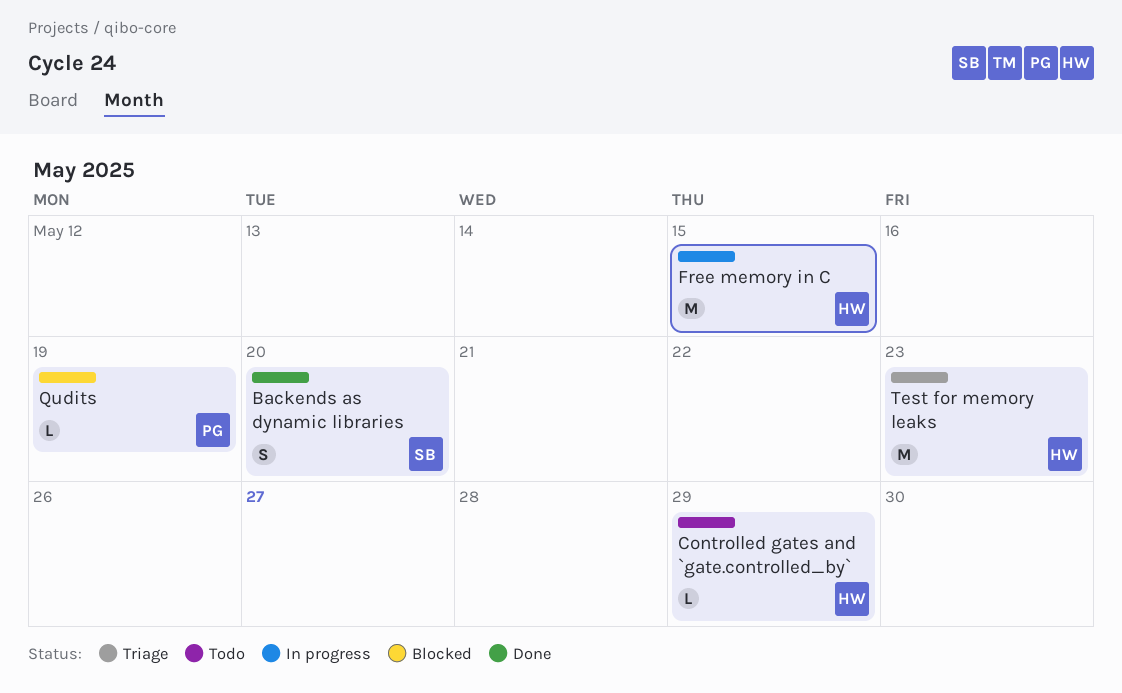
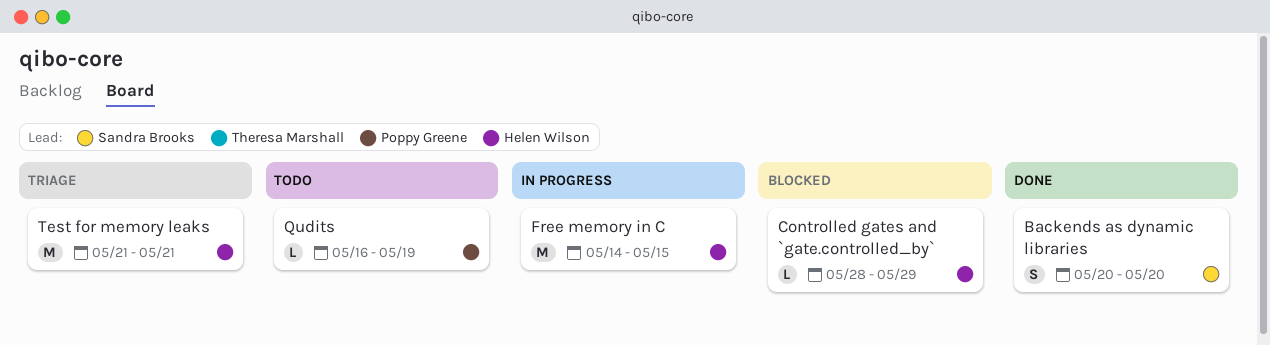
Controlled gates and `gate.controlled_by`, status: Todo -> Blocked
Qudits, status: Blocked -> Todo
Test for memory leaks, due: May 23 -> May 21

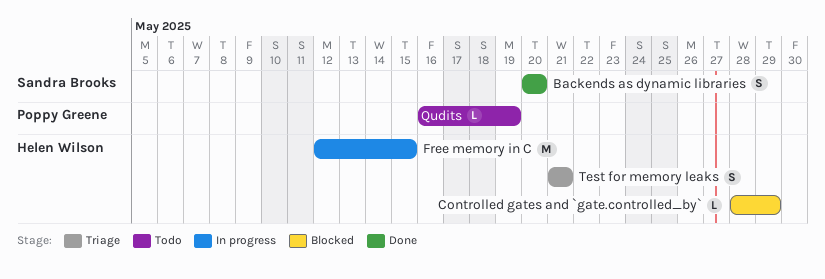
Free memory in C, start: May 14 -> May 12
Test for memory leaks, estimate: M -> S

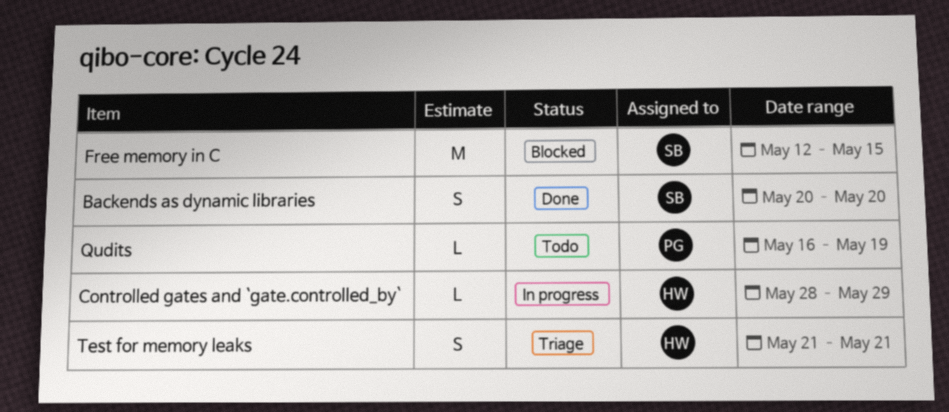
Controlled gates and `gate.controlled_by`, status: Blocked -> In progress
Free memory in C, status: In progress -> Blocked
Free memory in C, owner: Helen Wilson -> Sandra Brooks

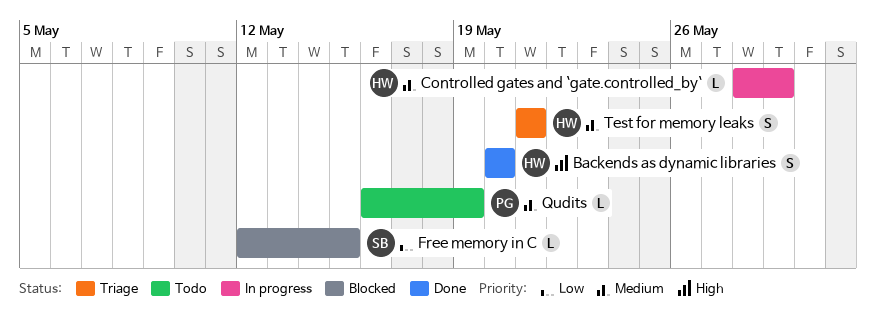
Backends as dynamic libraries, owner: SB -> HW
Free memory in C, estimate: M -> L

